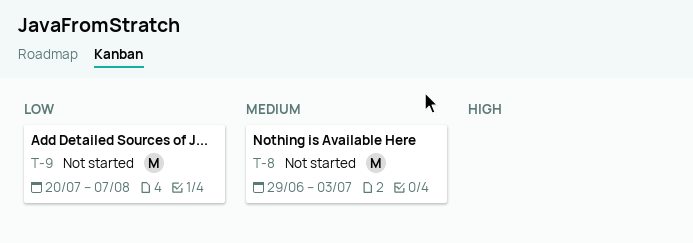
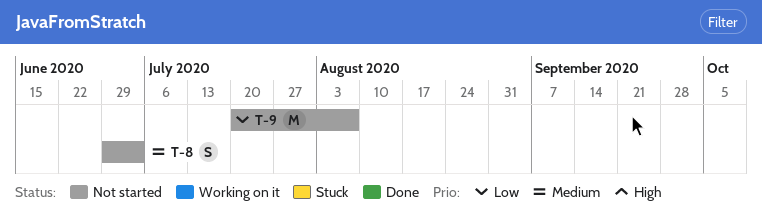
T-8, estimate: M -> S

